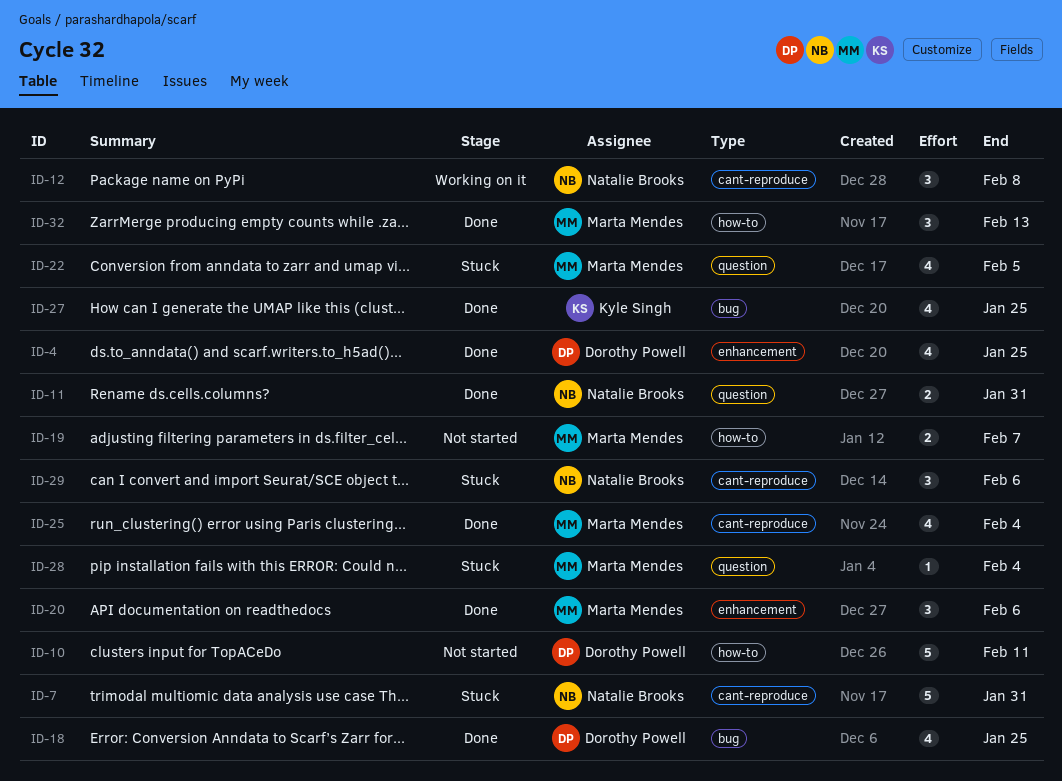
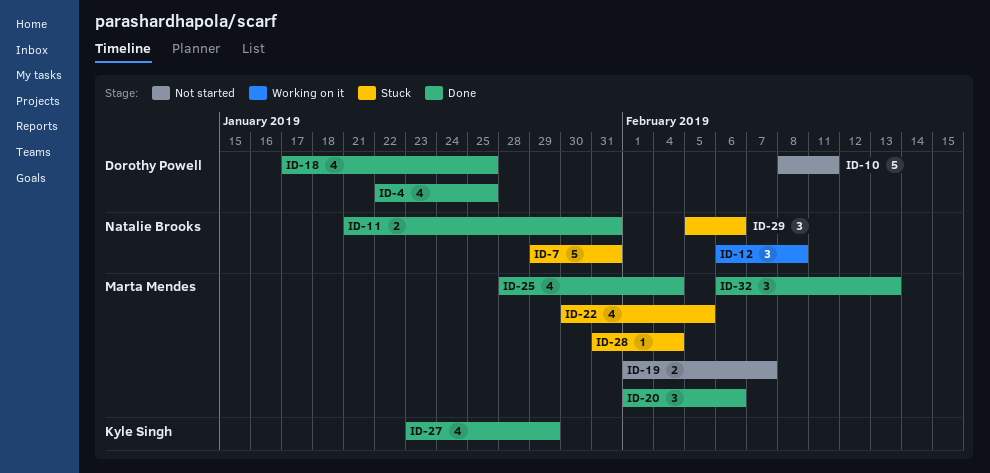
ID-27, due: Jan 25 -> Jan 29

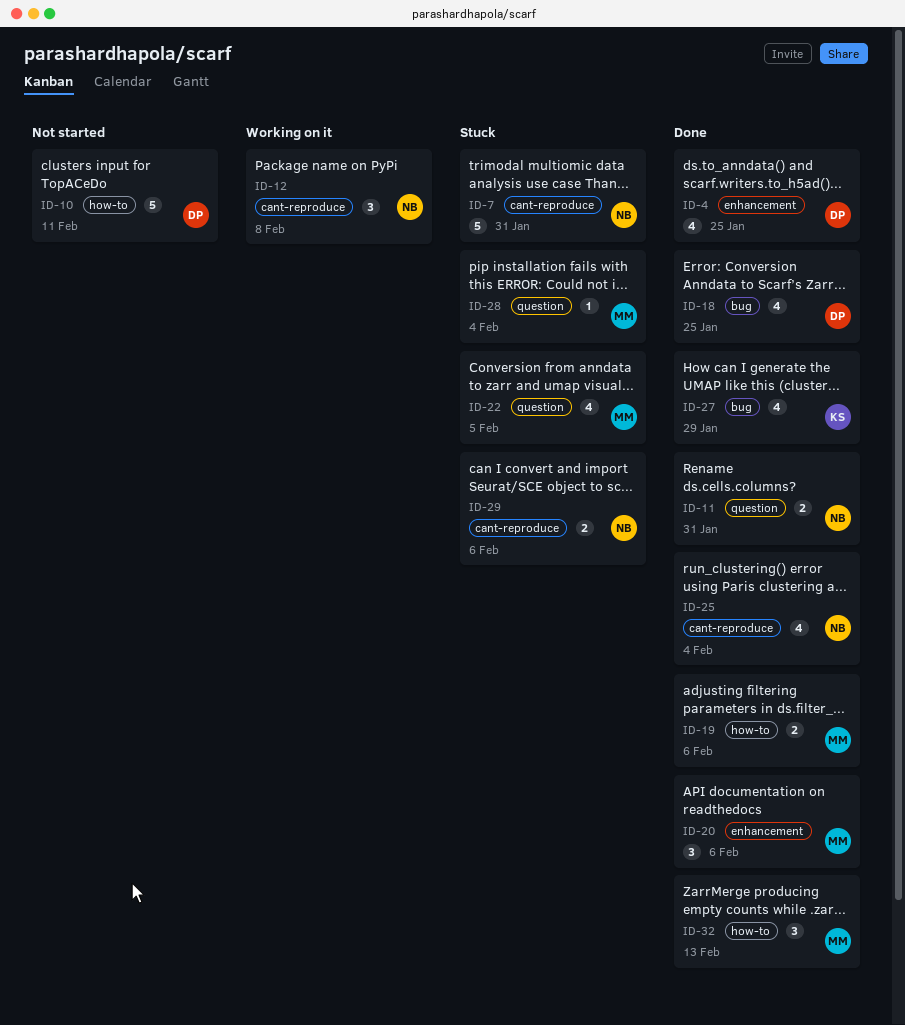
ID-19, status: Not started -> Done
ID-19, due: Feb 7 -> Feb 6
ID-25, owner: Marta Mendes -> Natalie Brooks
ID-29, estimate: 3 -> 2

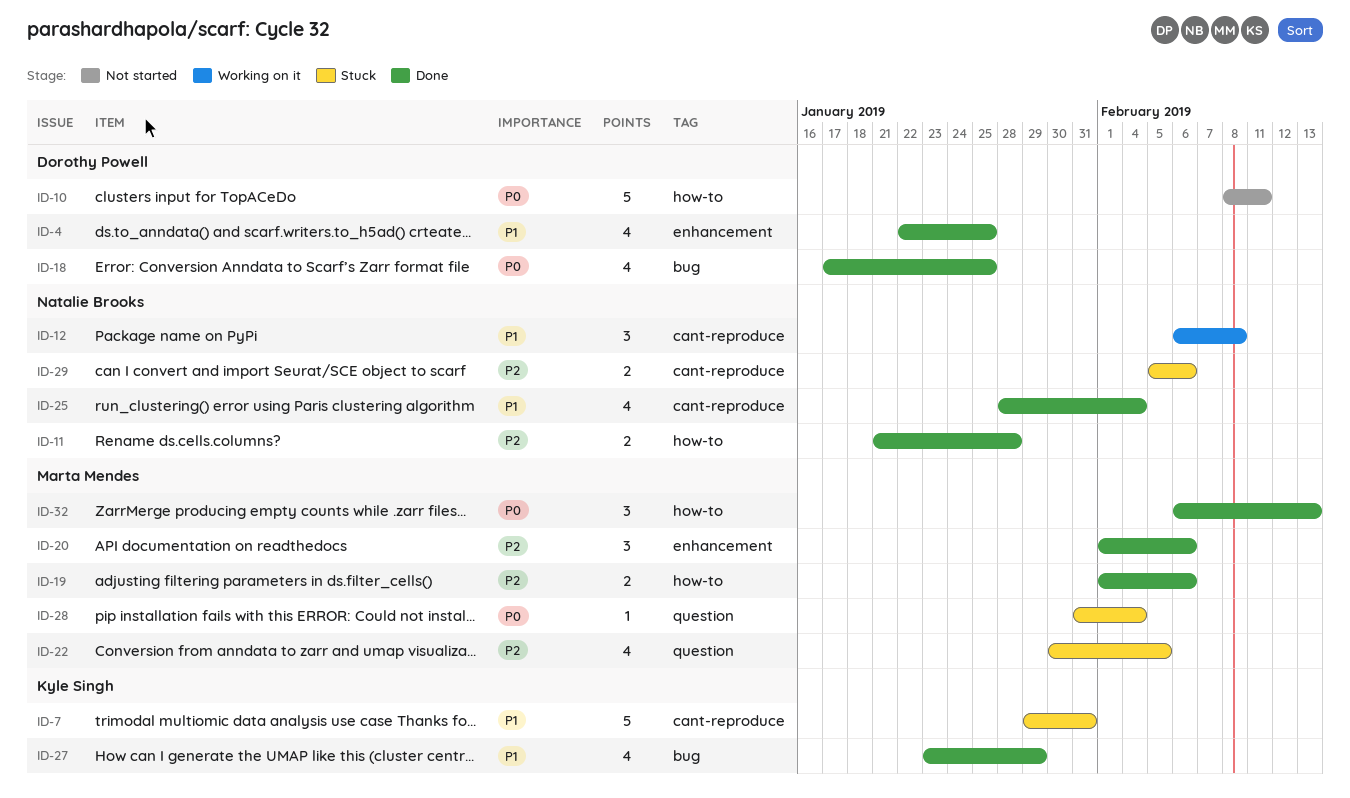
ID-7, owner: Natalie Brooks -> Kyle Singh
ID-11, label: question -> how-to
ID-11, due: Jan 31 -> Jan 28

